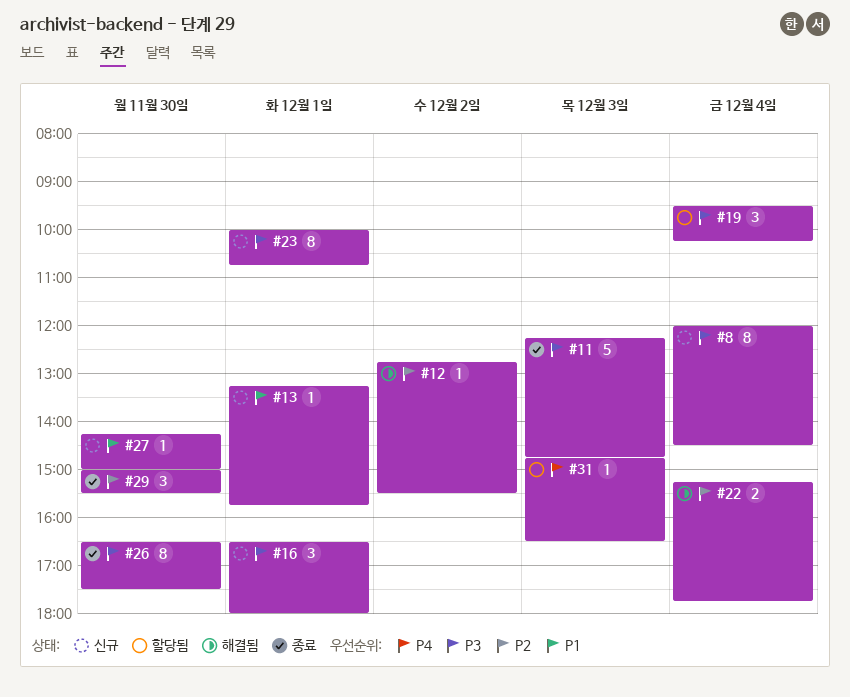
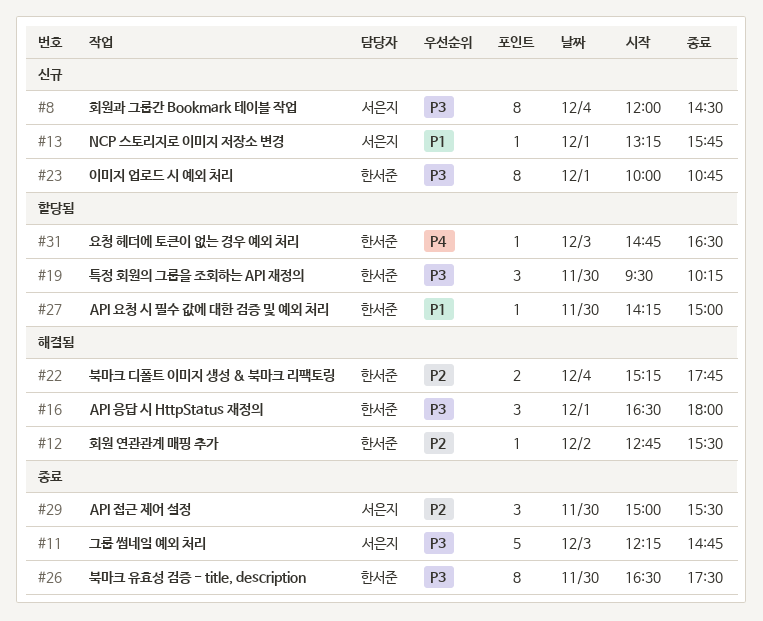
#16, status: 신규 -> 해결됨
#19, day: Dec 4 -> Nov 30
#27, status: 신규 -> 할당됨

